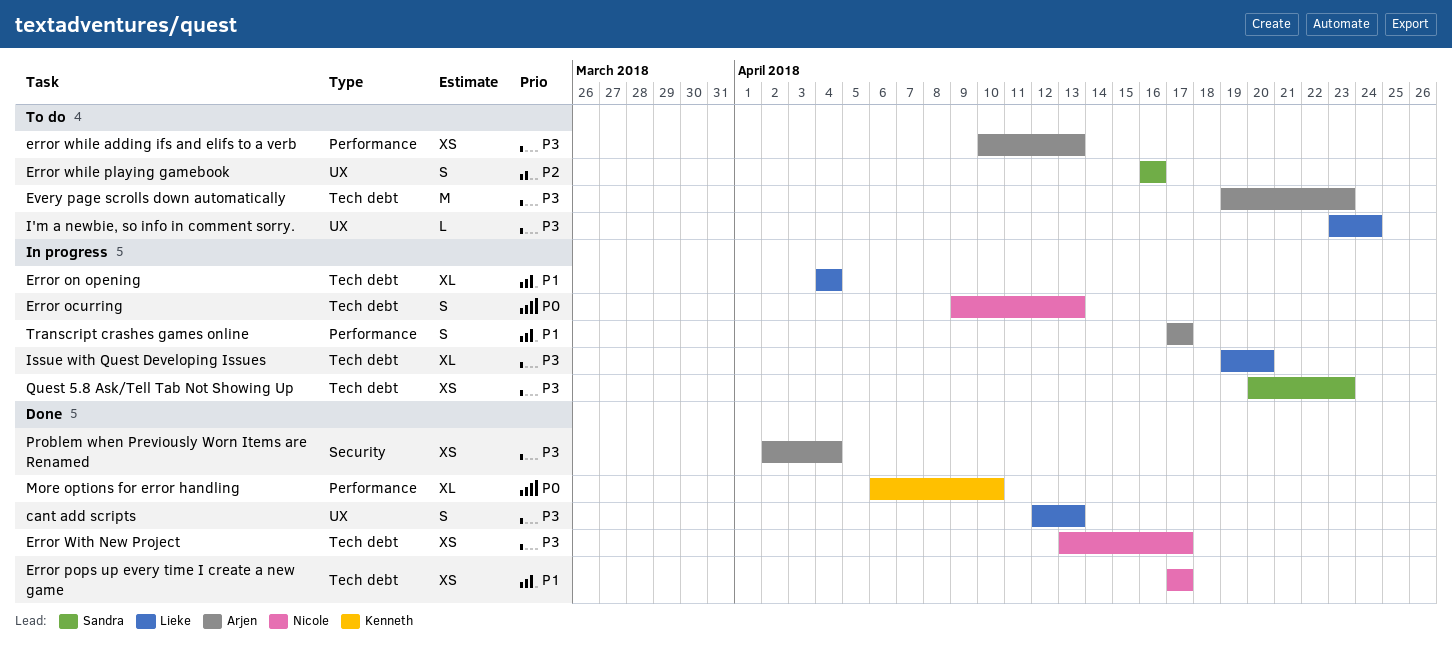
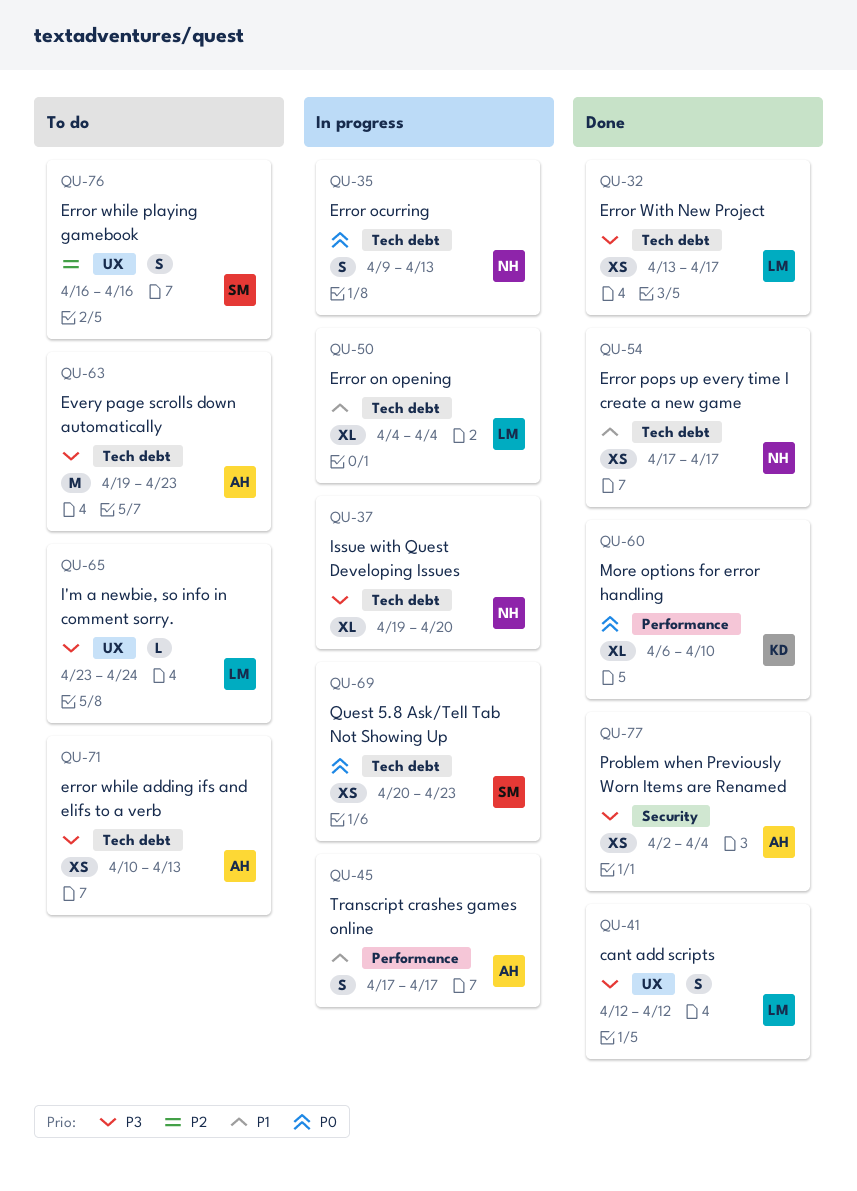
cant add scripts, due: Apr 13 -> Apr 12
error while adding ifs and elifs to a verb, label: Performance -> Tech debt
Error With New Project, owner: Nicole -> Lieke
Issue with Quest Developing Issues, owner: Lieke -> Nicole
Quest 5.8 Ask/Tell Tab Not Showing Up, priority: P3 -> P0

